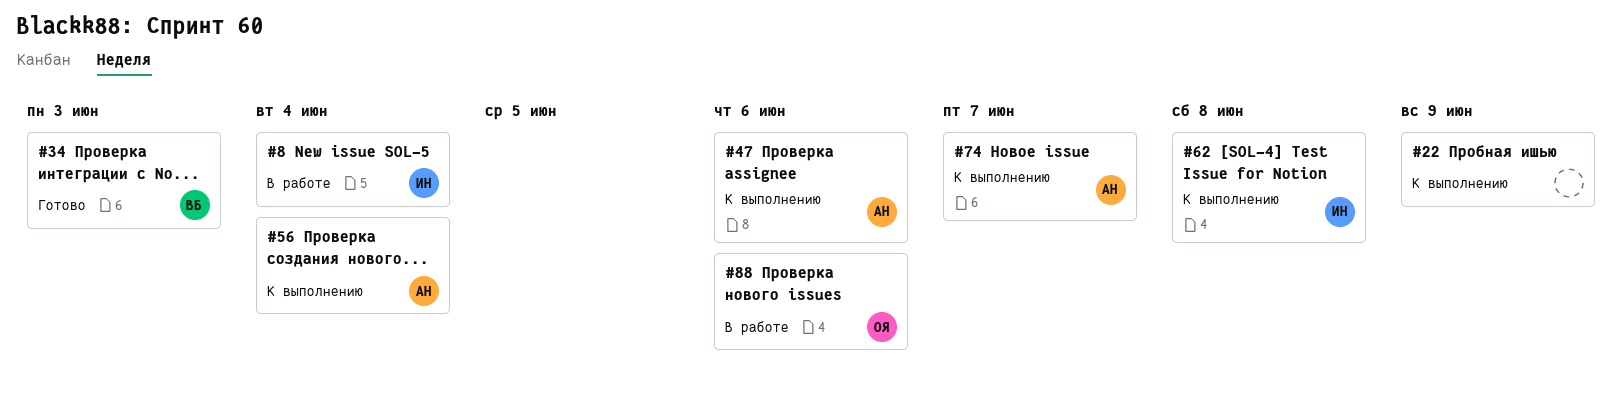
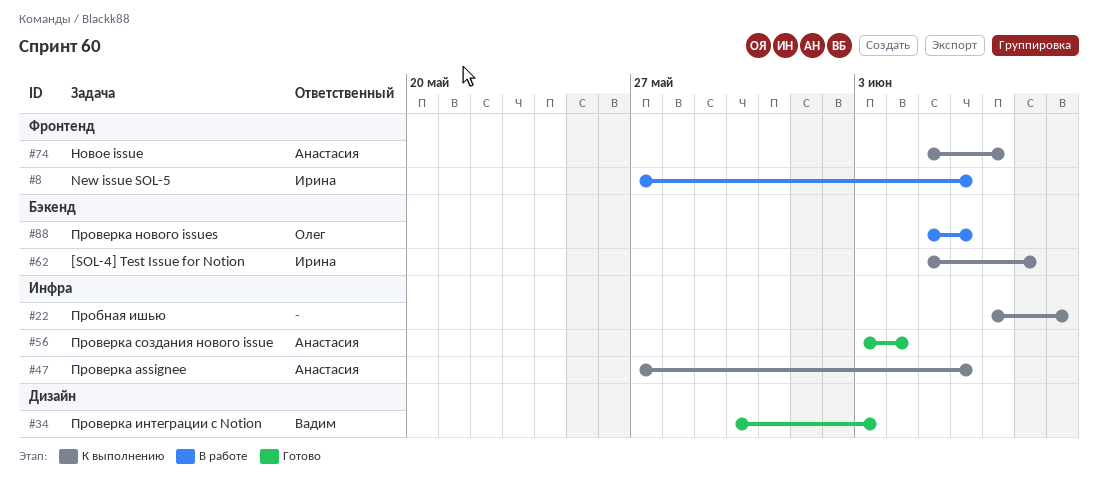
#8, due: Jun 4 -> Jun 6
#56, status: К выполнению -> Готово

